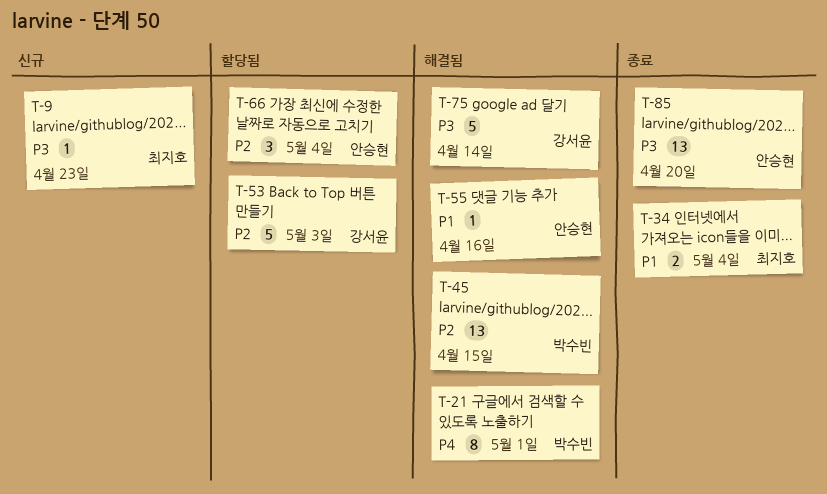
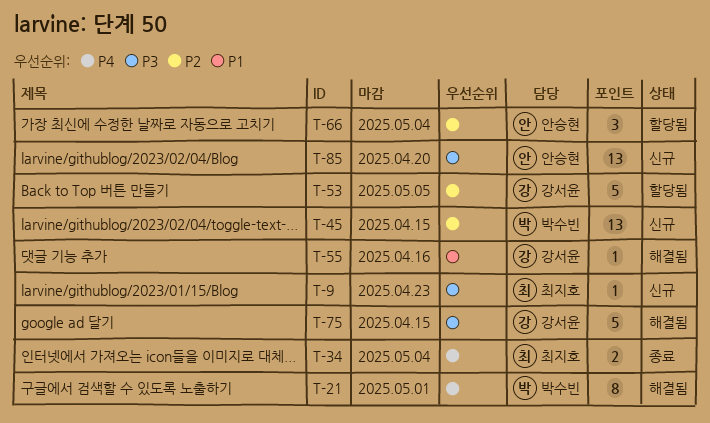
T-34, priority: P1 -> P4
T-45, status: 해결됨 -> 신규
T-53, due: May 3 -> May 5
T-55, owner: 안승현 -> 강서윤
T-75, due: Apr 14 -> Apr 15
T-85, status: 종료 -> 신규

